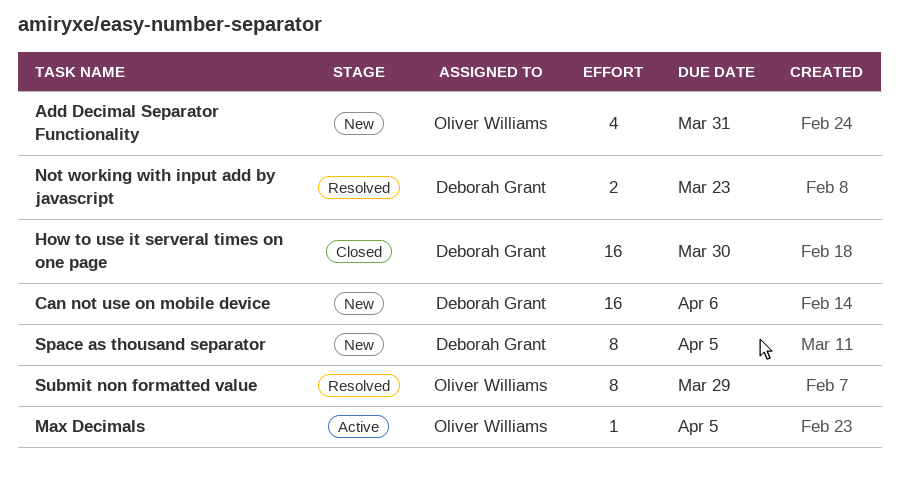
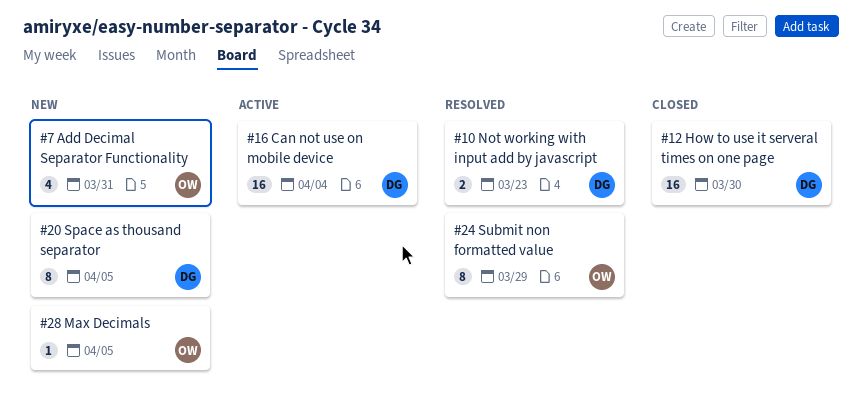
Can not use on mobile device, status: New -> Active
Can not use on mobile device, due: Apr 6 -> Apr 4
Max Decimals, status: Active -> New

